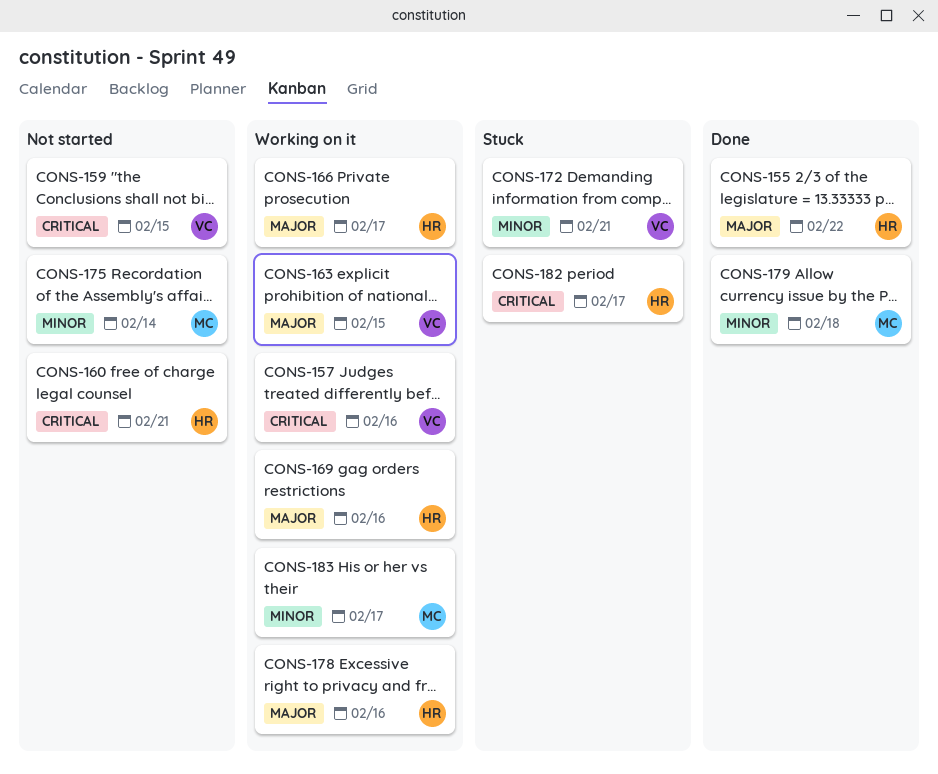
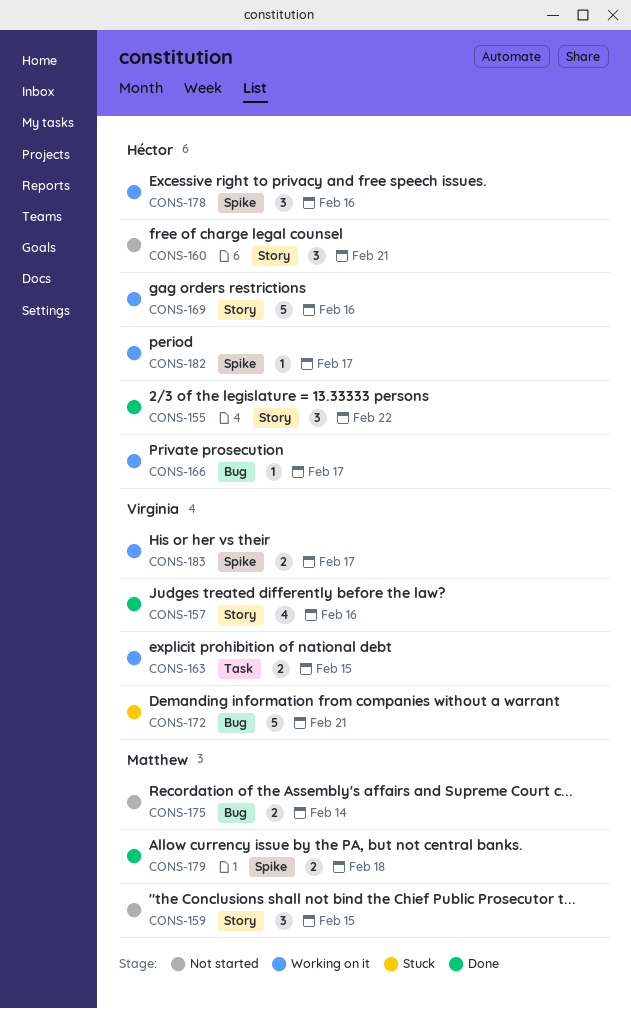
CONS-157, status: Working on it -> Done
CONS-159, owner: Virginia -> Matthew
CONS-182, status: Stuck -> Working on it
CONS-183, owner: Matthew -> Virginia

